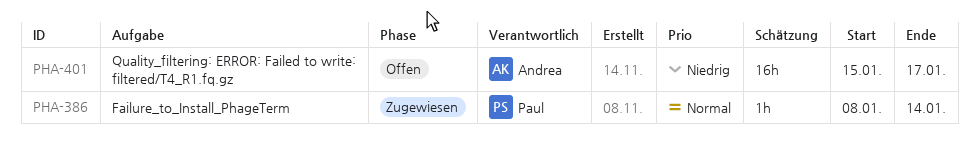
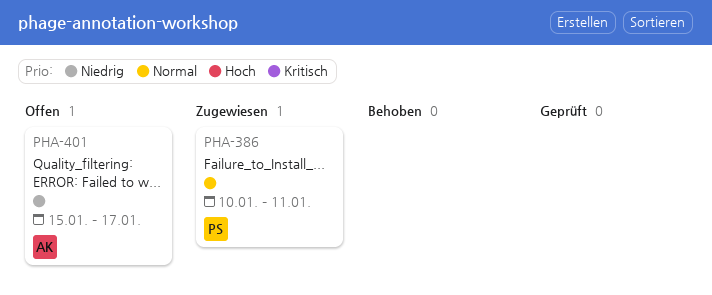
PHA-386, start: Jan 8 -> Jan 10
PHA-386, due: Jan 14 -> Jan 11

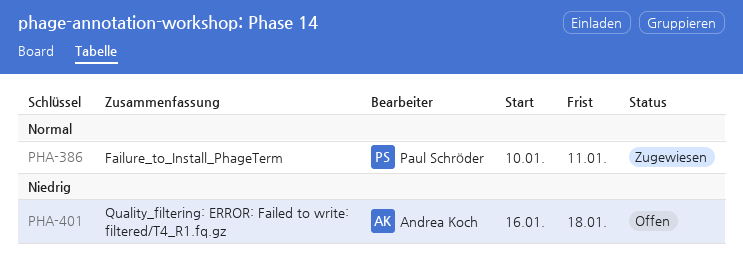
PHA-401, start: Jan 15 -> Jan 16
PHA-401, due: Jan 17 -> Jan 18

